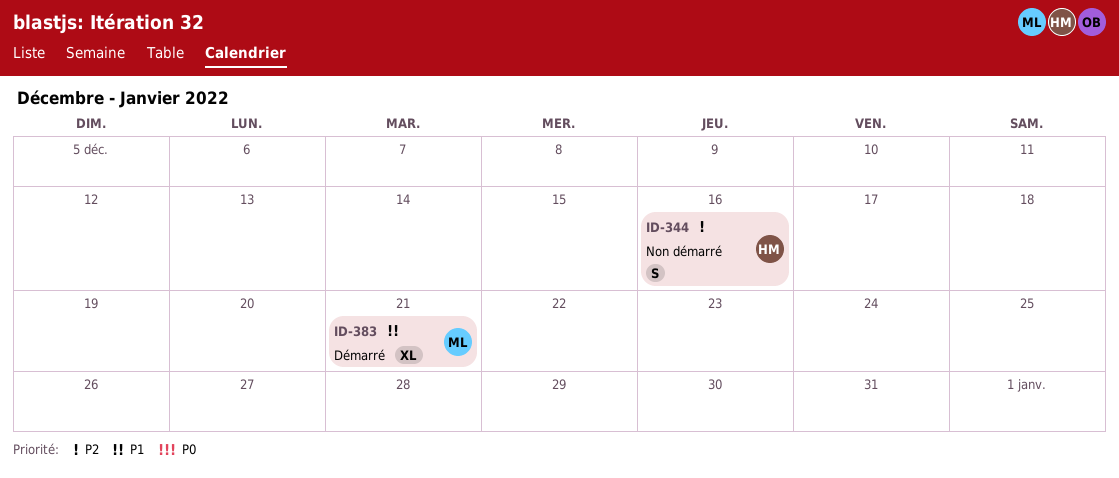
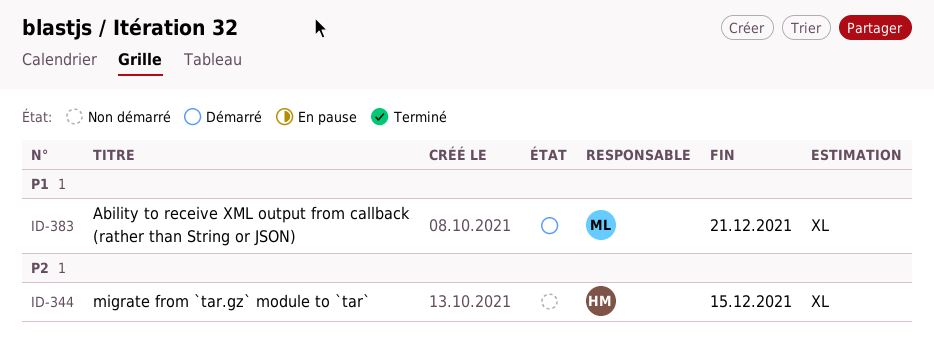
ID-344, estimate: S -> XL
ID-344, due: Dec 16 -> Dec 15

